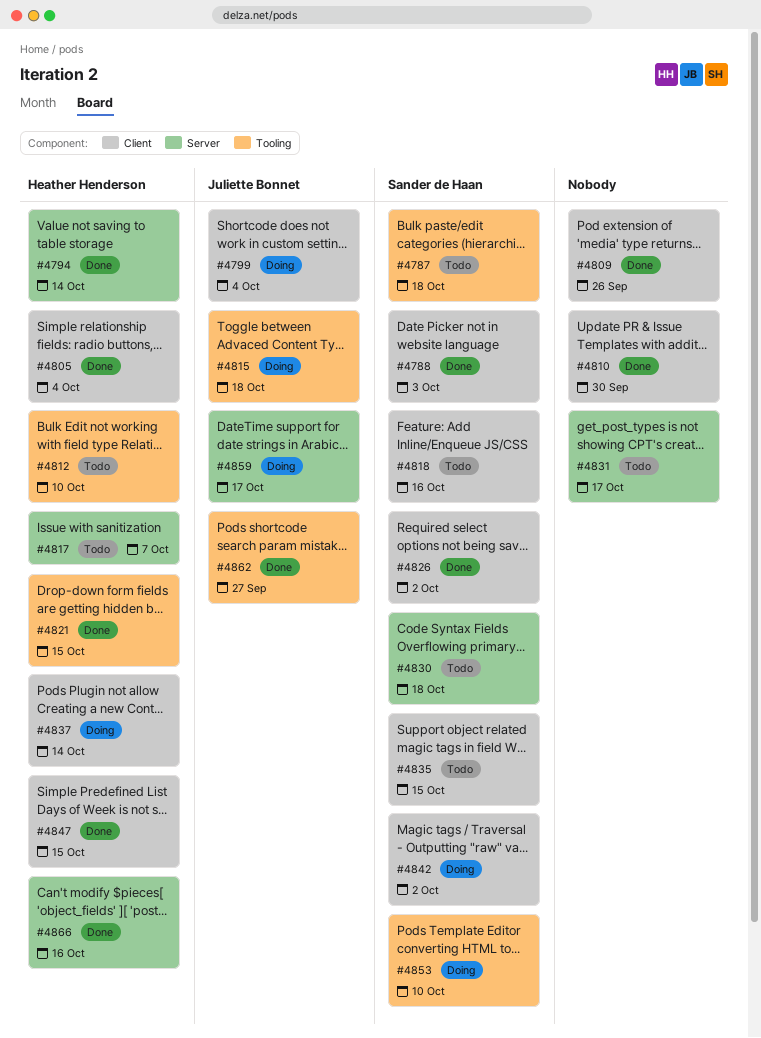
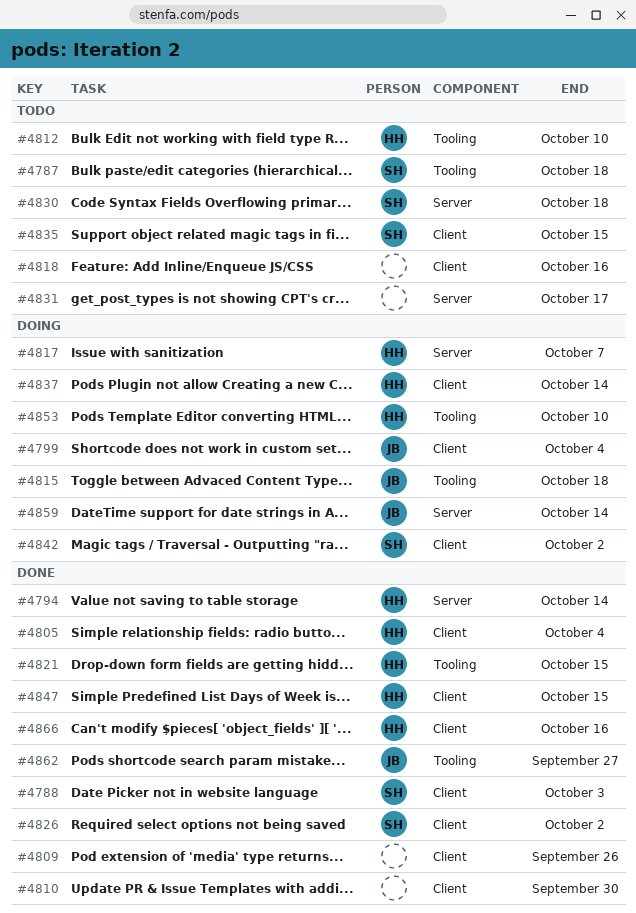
#4817, status: Todo -> Doing
#4818, owner: Sander de Haan -> none
#4853, owner: Sander de Haan -> Heather Henderson
#4859, due: Oct 17 -> Oct 14
#4866, label: Server -> Client

